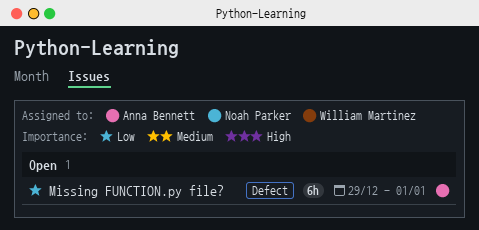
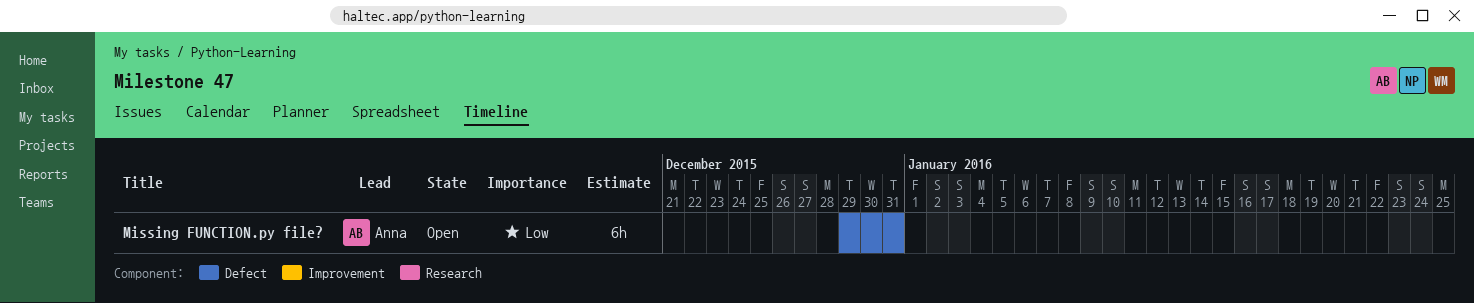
Missing FUNCTION.py file?, due: Jan 1 -> Dec 31

